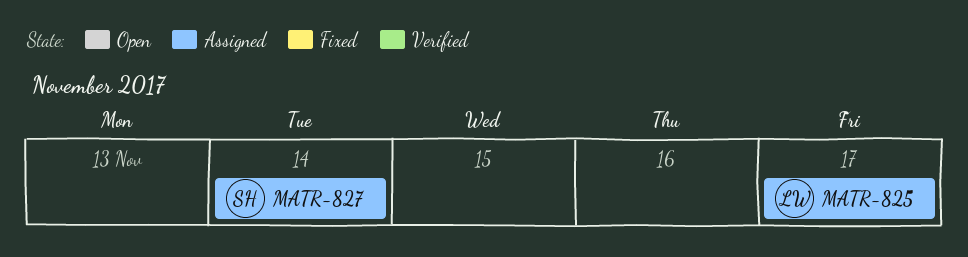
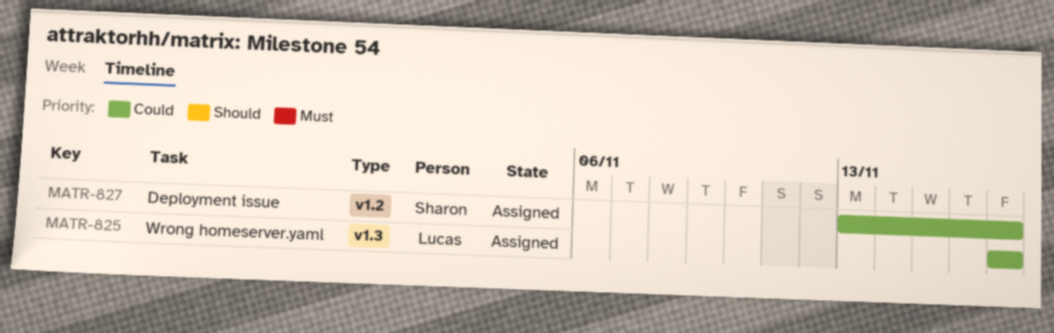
MATR-827, start: Nov 14 -> Nov 13
MATR-827, due: Nov 14 -> Nov 17

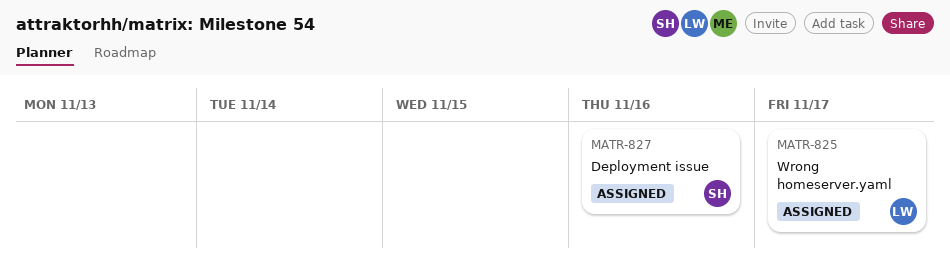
MATR-827, due: Nov 17 -> Nov 16

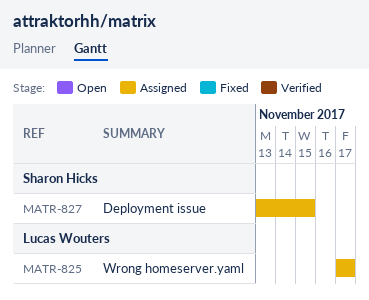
MATR-827, due: Nov 16 -> Nov 15

